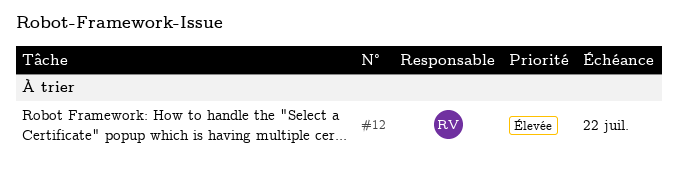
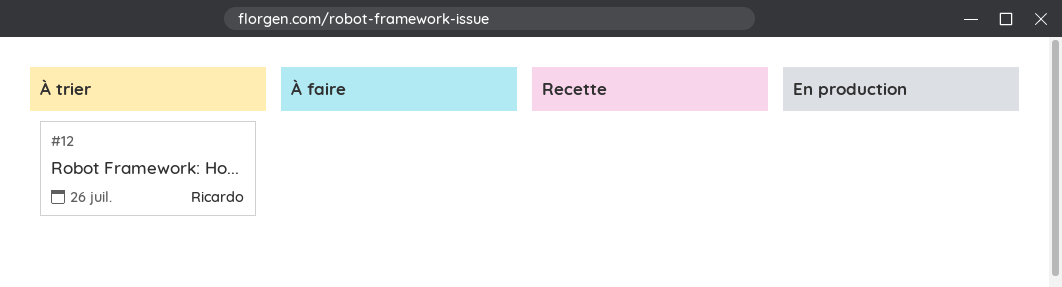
#12, due: Jul 22 -> Jul 26

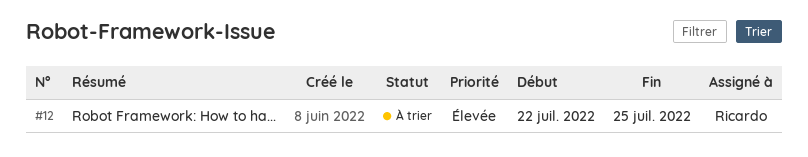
#12, due: Jul 26 -> Jul 25

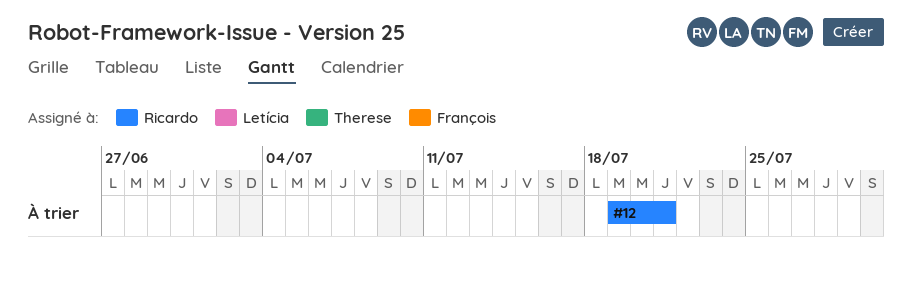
#12, start: Jul 22 -> Jul 19
#12, due: Jul 25 -> Jul 21

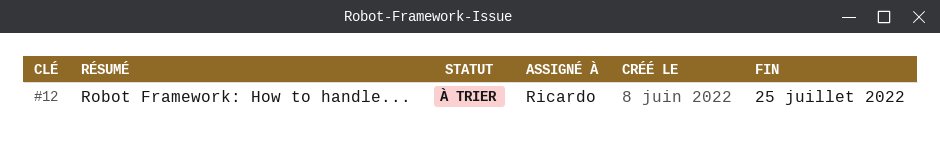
#12, due: Jul 21 -> Jul 25

